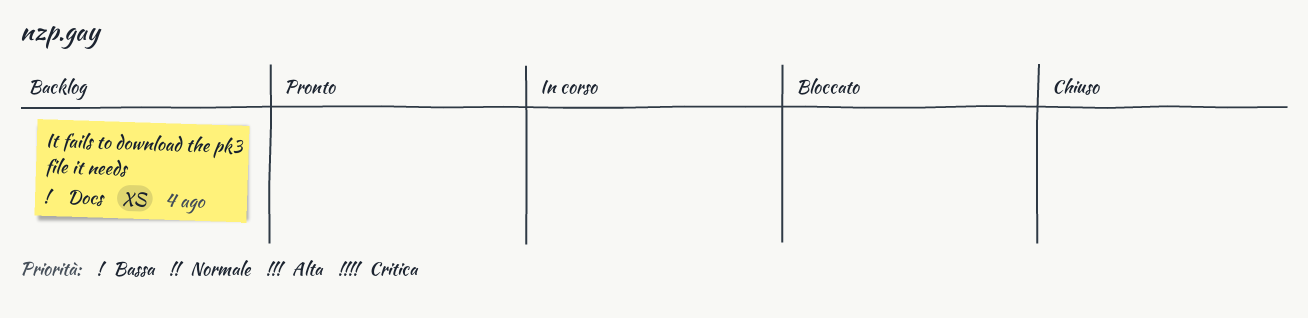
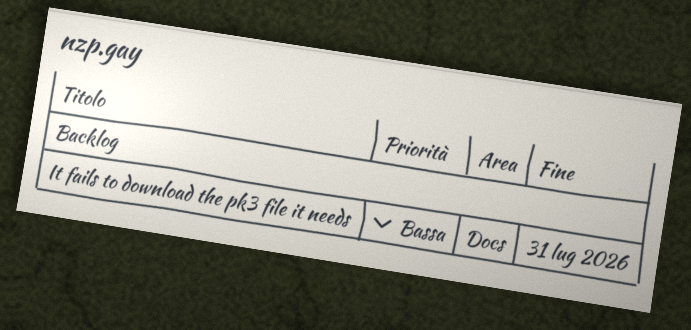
It fails to download the pk3 file it needs, due: Aug 4 -> Jul 31

